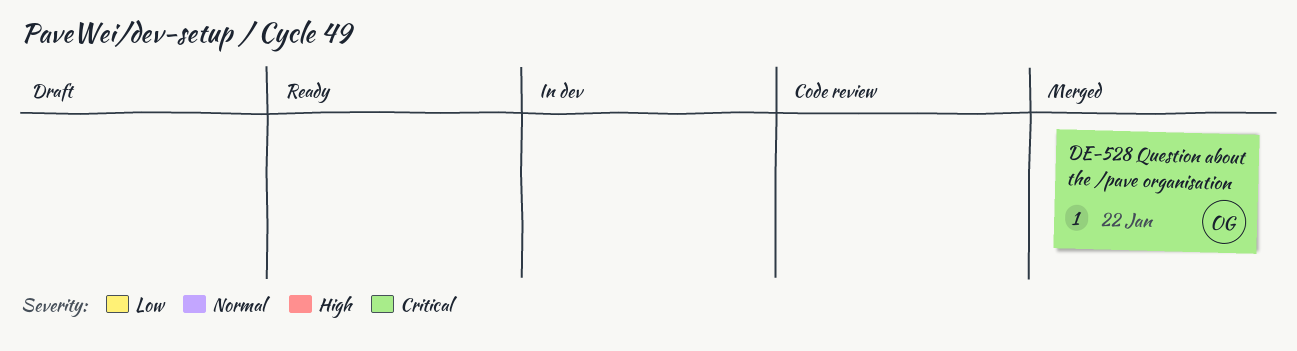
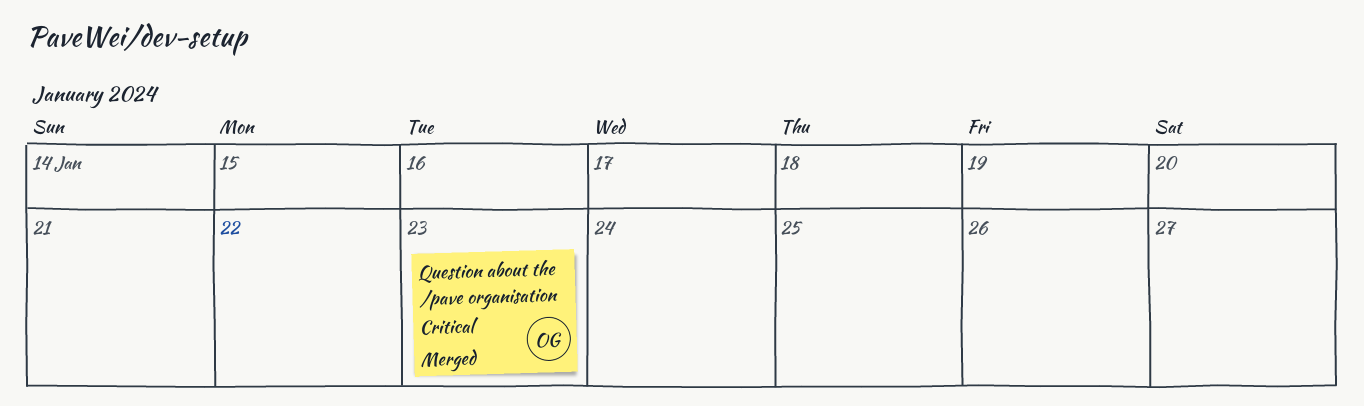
Question about the /pave organisation, due: Jan 22 -> Jan 23

